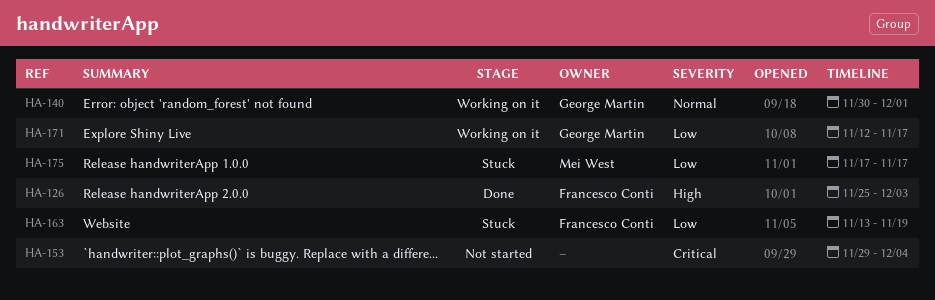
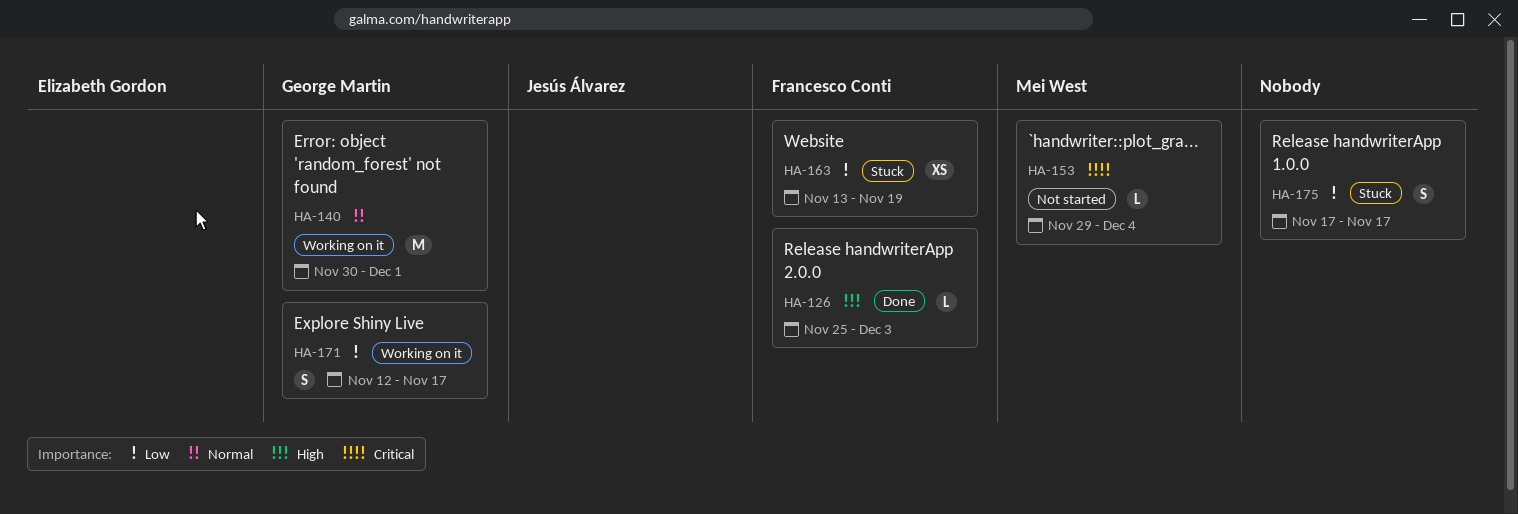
HA-153, owner: none -> Mei West
HA-175, owner: Mei West -> none

